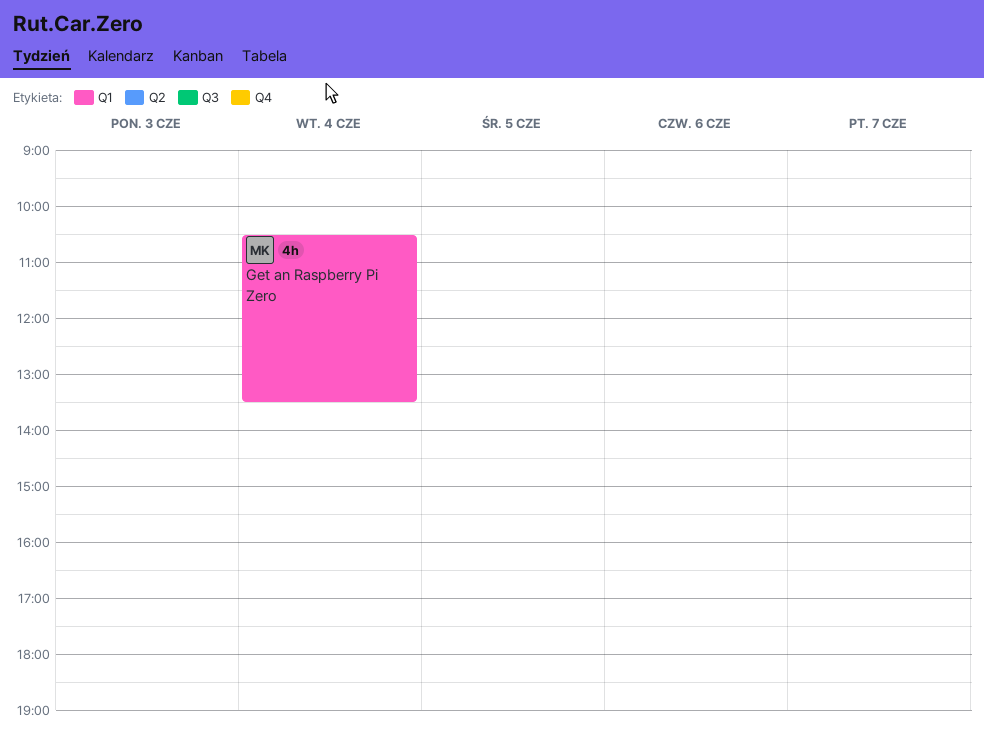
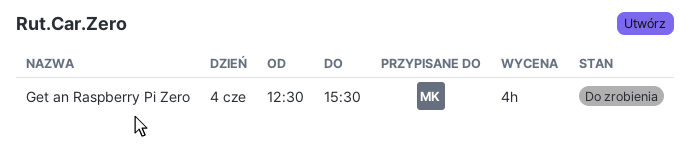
Get an Raspberry Pi Zero, begins: 10:30 -> 12:30
Get an Raspberry Pi Zero, ends: 13:30 -> 15:30

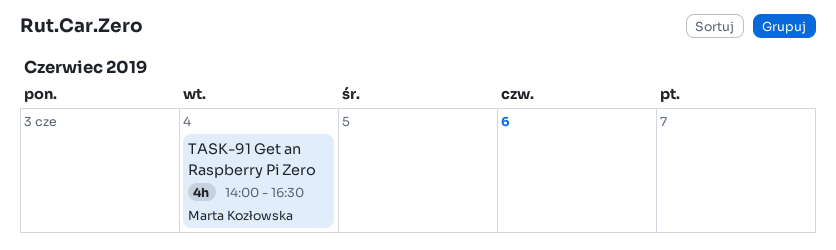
Get an Raspberry Pi Zero, begins: 12:30 -> 14:00
Get an Raspberry Pi Zero, ends: 15:30 -> 16:30

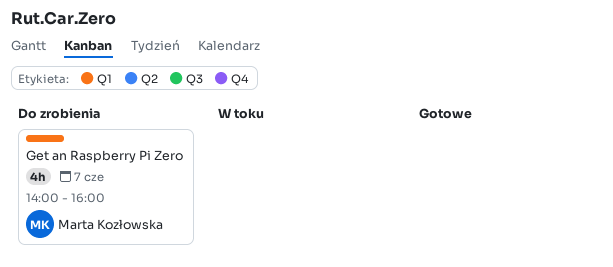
Get an Raspberry Pi Zero, day: Jun 4 -> Jun 7
Get an Raspberry Pi Zero, ends: 16:30 -> 16:00

